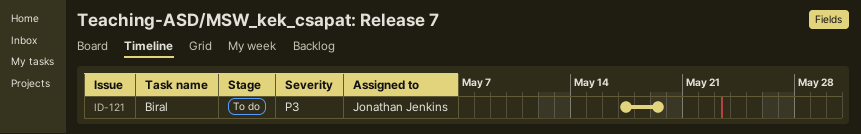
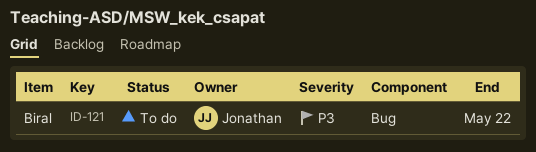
ID-121, due: May 19 -> May 22

